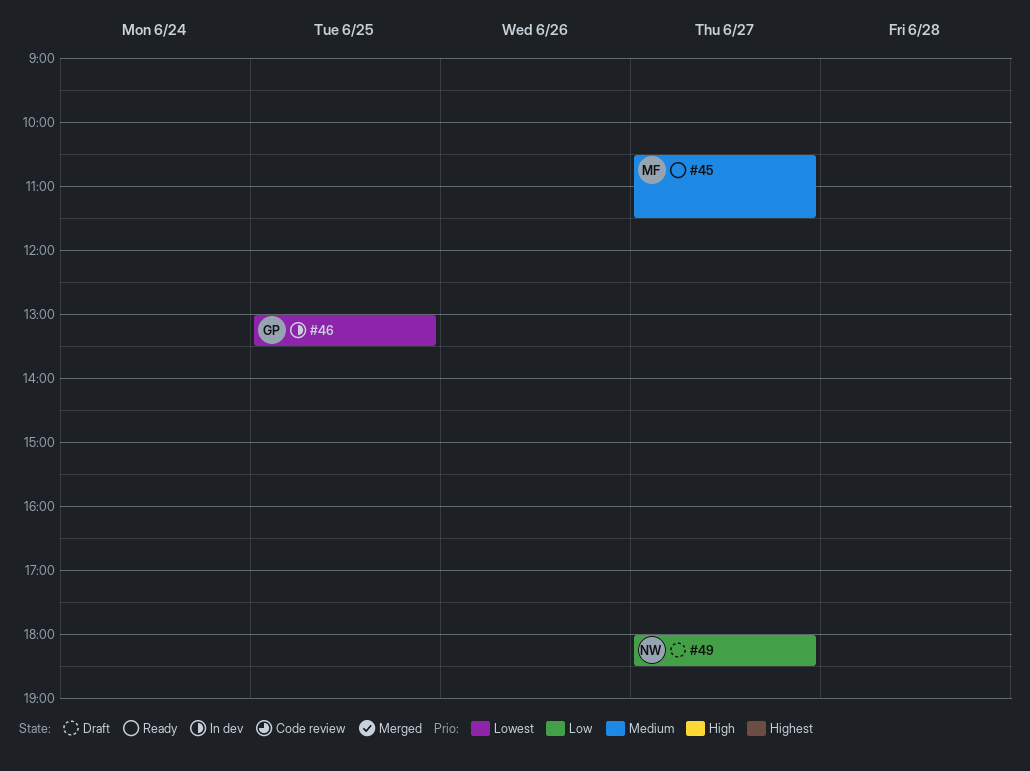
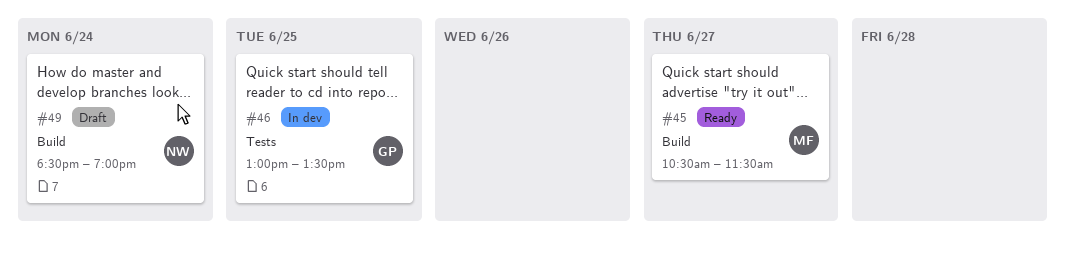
#49, day: Jun 27 -> Jun 24
#49, begins: 18:00 -> 18:30
#49, ends: 18:30 -> 19:00

